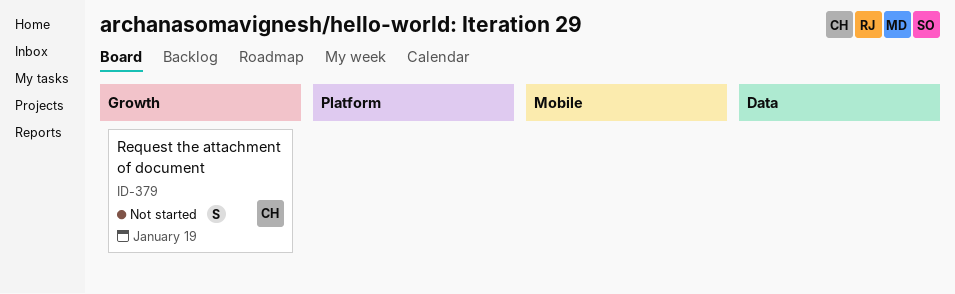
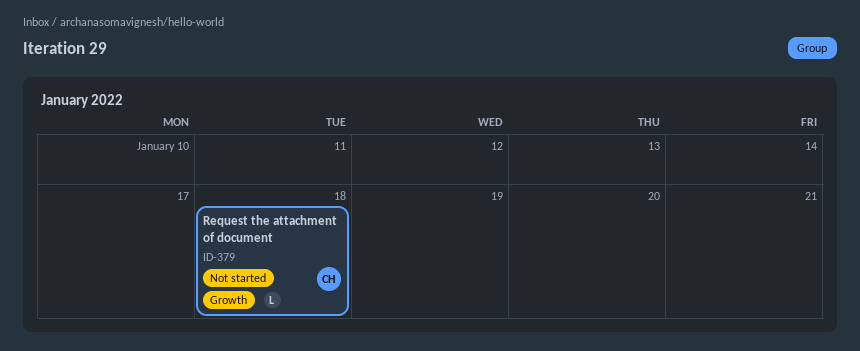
ID-379, estimate: S -> L
ID-379, due: Jan 19 -> Jan 18

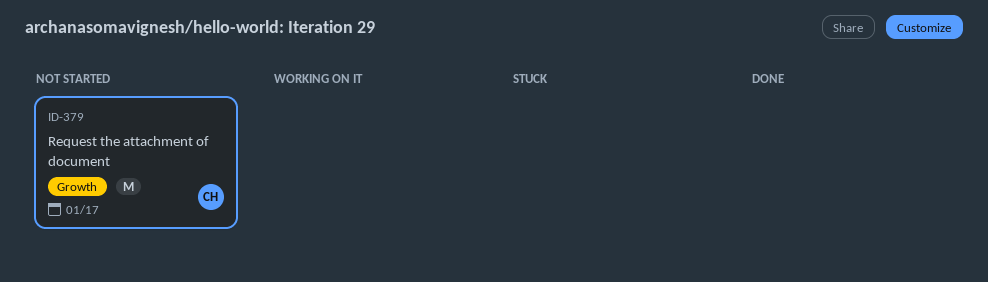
ID-379, estimate: L -> M
ID-379, due: Jan 18 -> Jan 17

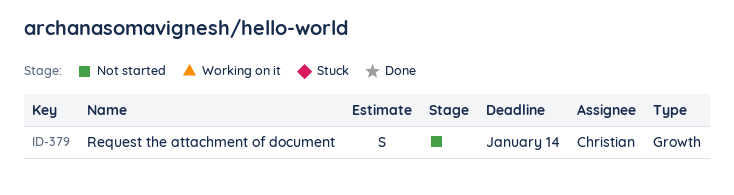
ID-379, estimate: M -> S
ID-379, due: Jan 17 -> Jan 14

